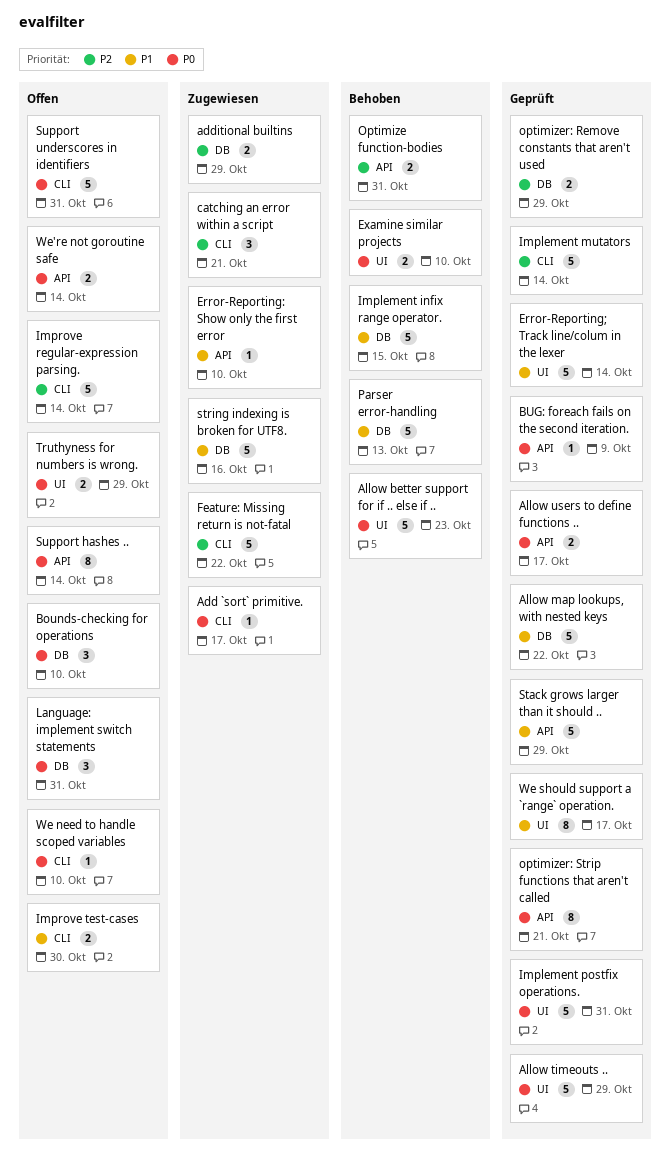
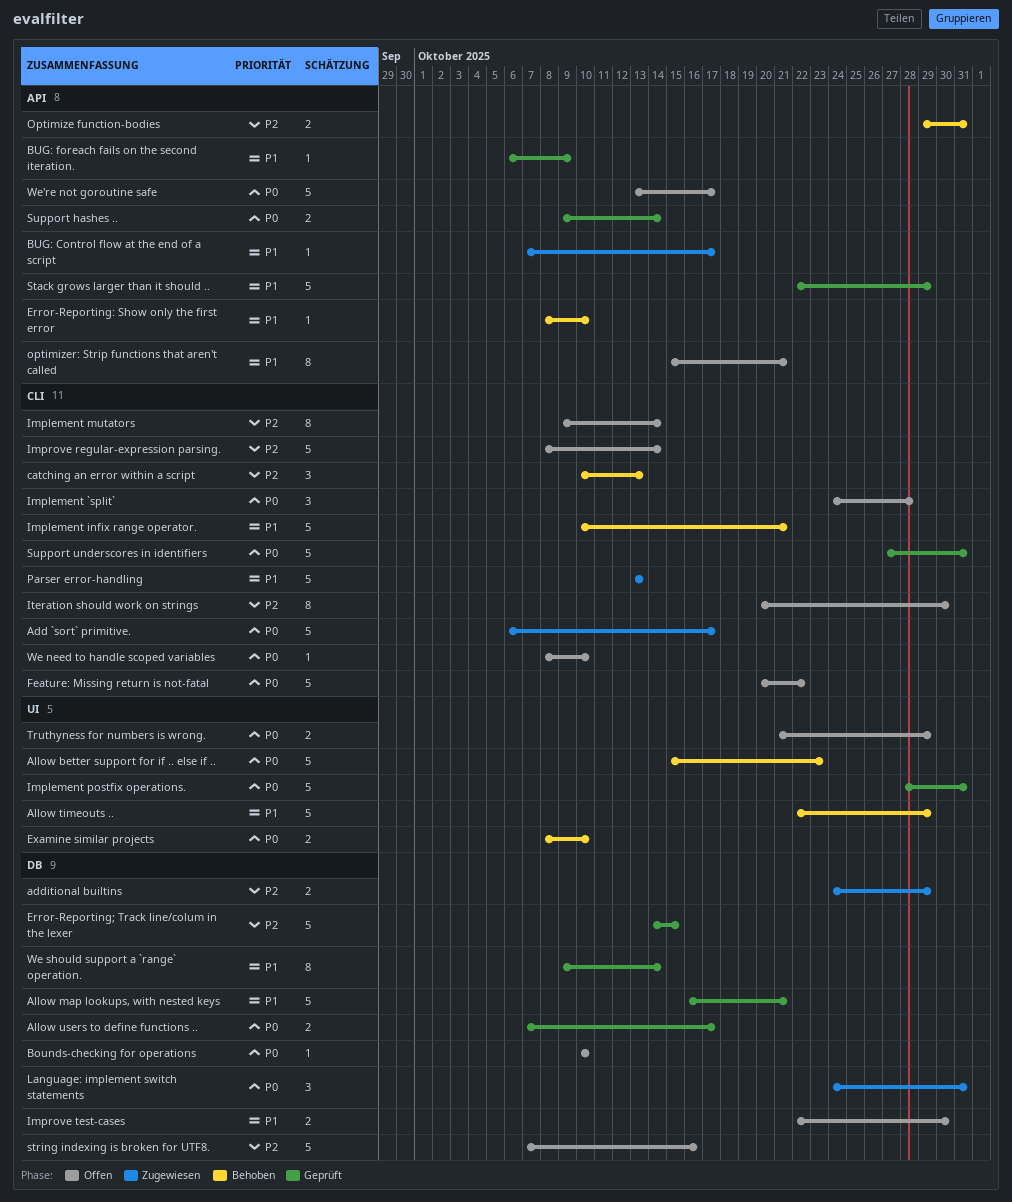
Add `sort` primitive., estimate: 1 -> 5
Allow map lookups, with nested keys, due: Oct 22 -> Oct 21
Allow timeouts .., status: Geprüft -> Behoben
Allow timeouts .., priority: P0 -> P1
Allow users to define functions .., label: API -> DB
Bounds-checking for operations, estimate: 3 -> 1
BUG: Control flow at the end of a script: none -> present
BUG: foreach fails on the second iteration., priority: P0 -> P1
catching an error within a script, status: Zugewiesen -> Behoben
catching an error within a script, due: Oct 21 -> Oct 13
Error-Reporting: Show only the first error, status: Zugewiesen -> Behoben
Error-Reporting; Track line/colum in the lexer, priority: P1 -> P2
Error-Reporting; Track line/colum in the lexer, label: UI -> DB
Error-Reporting; Track line/colum in the lexer, due: Oct 14 -> Oct 15
Feature: Missing return is not-fatal, status: Zugewiesen -> Offen
Feature: Missing return is not-fatal, priority: P2 -> P0
Implement `split`: none -> present
Implement infix range operator., label: DB -> CLI
Implement infix range operator., due: Oct 15 -> Oct 21
Implement mutators, status: Geprüft -> Offen
Implement mutators, estimate: 5 -> 8
Improve test-cases, label: CLI -> DB
Iteration should work on strings: none -> present
Language: implement switch statements, status: Offen -> Zugewiesen
optimizer: Remove constants that aren't used: present -> none
optimizer: Strip functions that aren't called, status: Geprüft -> Offen
optimizer: Strip functions that aren't called, priority: P0 -> P1
Parser error-handling, status: Behoben -> Zugewiesen
Parser error-handling, label: DB -> CLI
string indexing is broken for UTF8., status: Zugewiesen -> Offen
string indexing is broken for UTF8., priority: P1 -> P2
Support hashes .., status: Offen -> Geprüft
Support hashes .., estimate: 8 -> 2
Support underscores in identifiers, status: Offen -> Geprüft
We should support a `range` operation., label: UI -> DB
We should support a `range` operation., due: Oct 17 -> Oct 14
We're not goroutine safe, estimate: 2 -> 5
We're not goroutine safe, due: Oct 14 -> Oct 17

